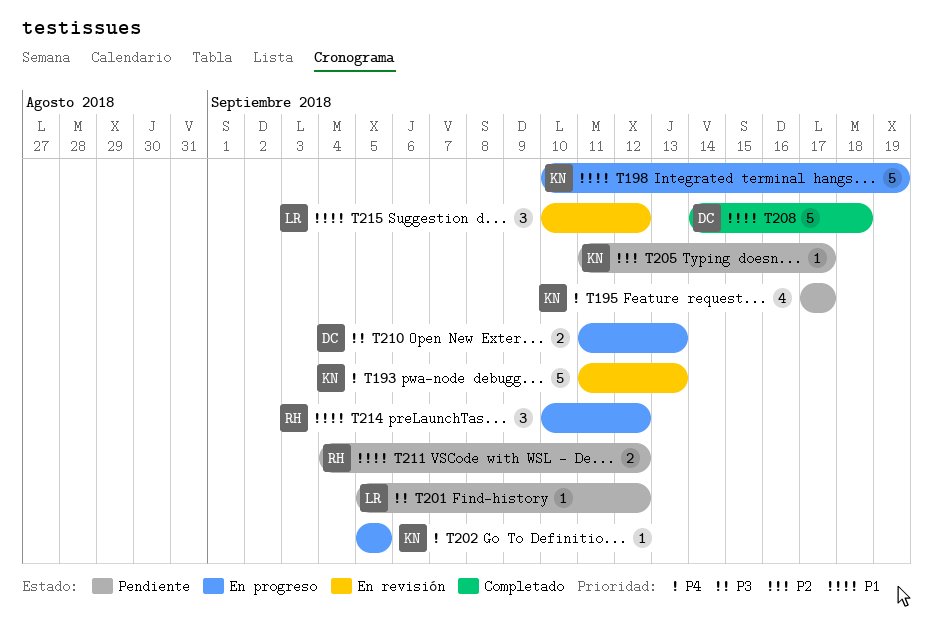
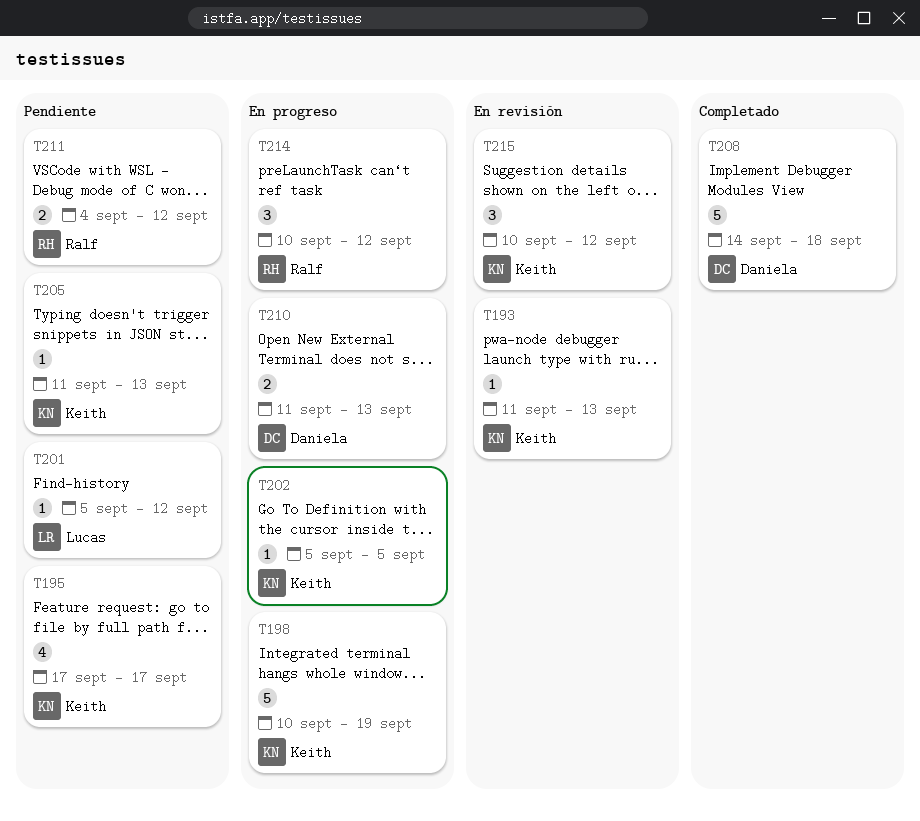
T193, estimate: 5 -> 1
T205, due: Sep 17 -> Sep 13
T215, owner: Lucas -> Keith

